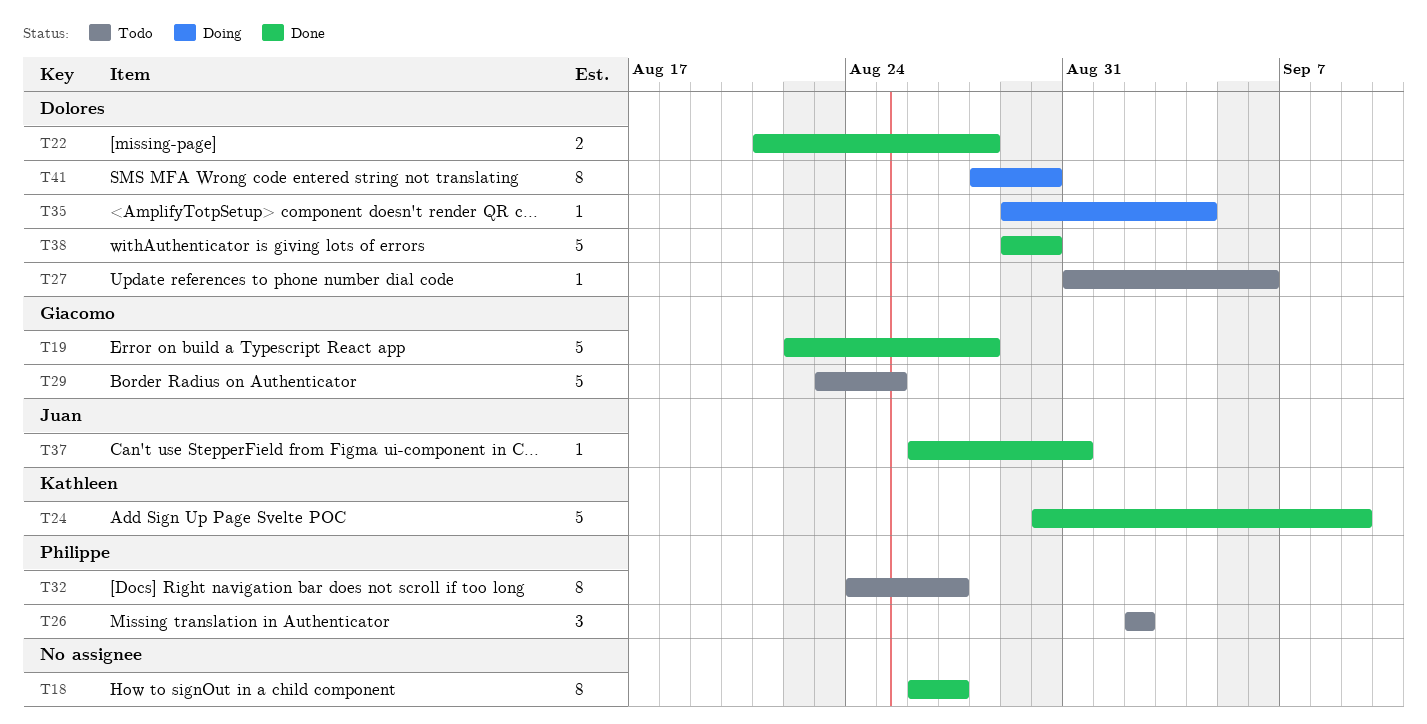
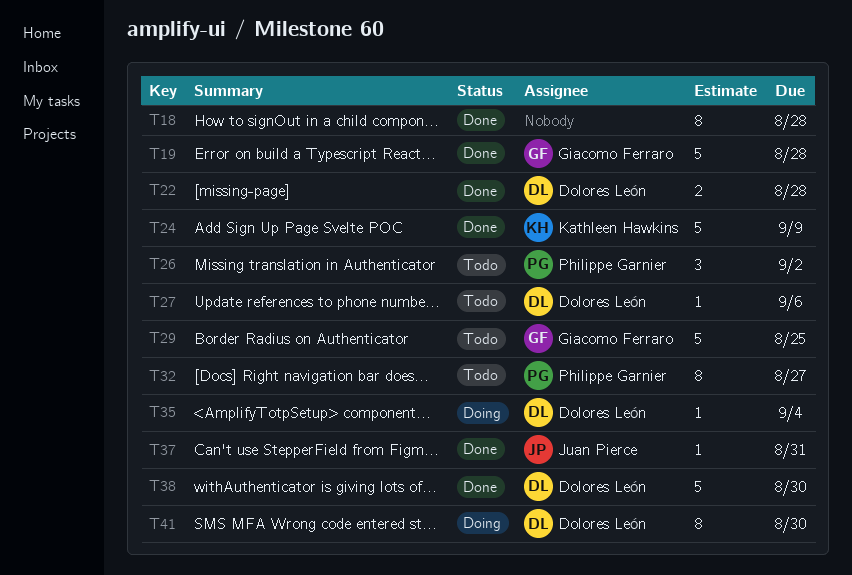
T18, due: Aug 27 -> Aug 28

